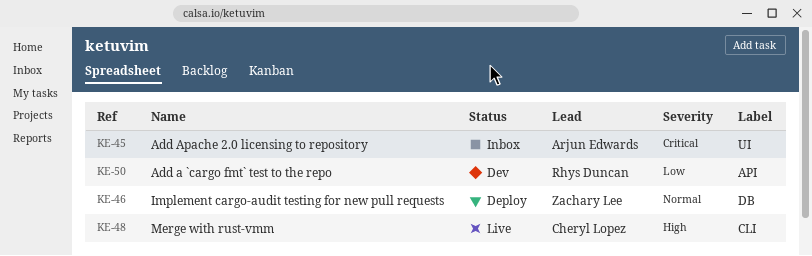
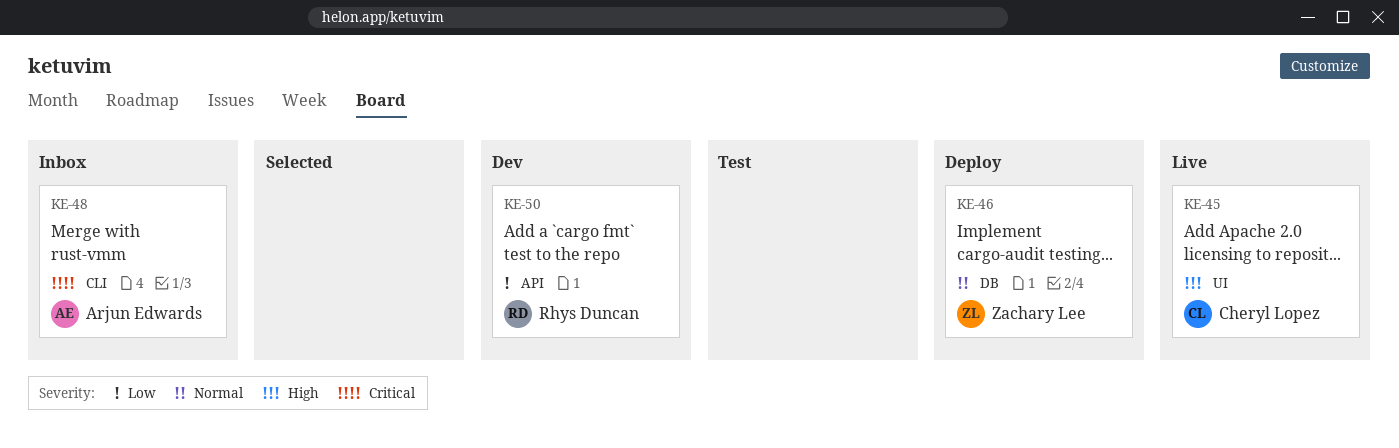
KE-45, status: Inbox -> Live
KE-45, owner: Arjun Edwards -> Cheryl Lopez
KE-45, priority: Critical -> High
KE-48, status: Live -> Inbox
KE-48, owner: Cheryl Lopez -> Arjun Edwards
KE-48, priority: High -> Critical

